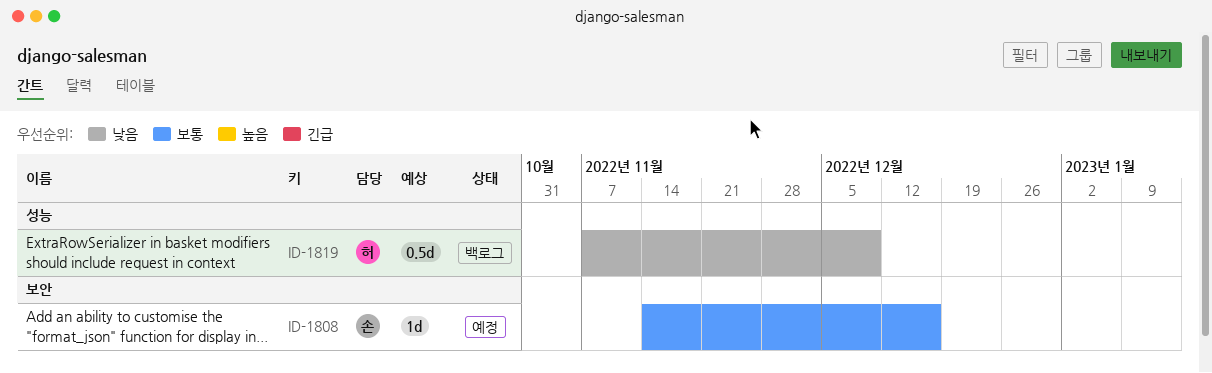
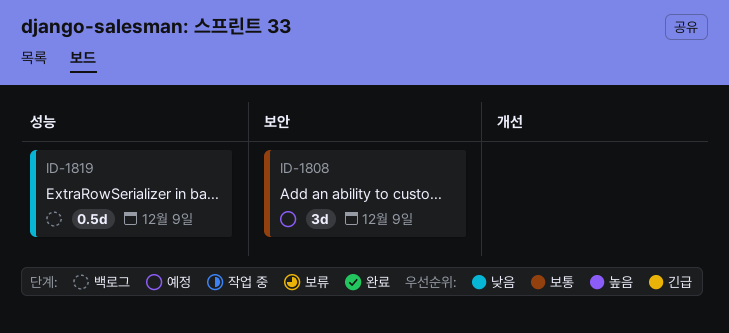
ID-1808, estimate: 1d -> 3d
ID-1808, due: Dec 16 -> Dec 9

